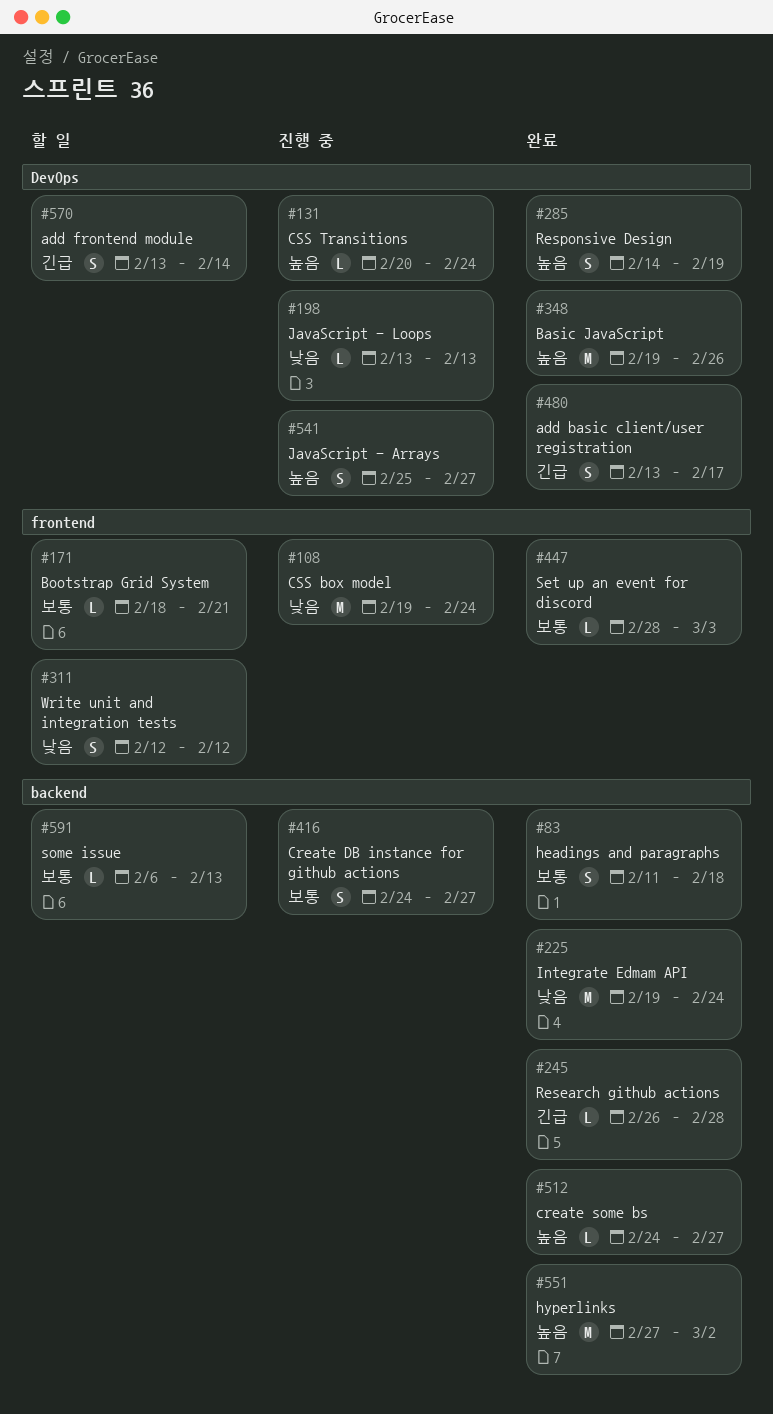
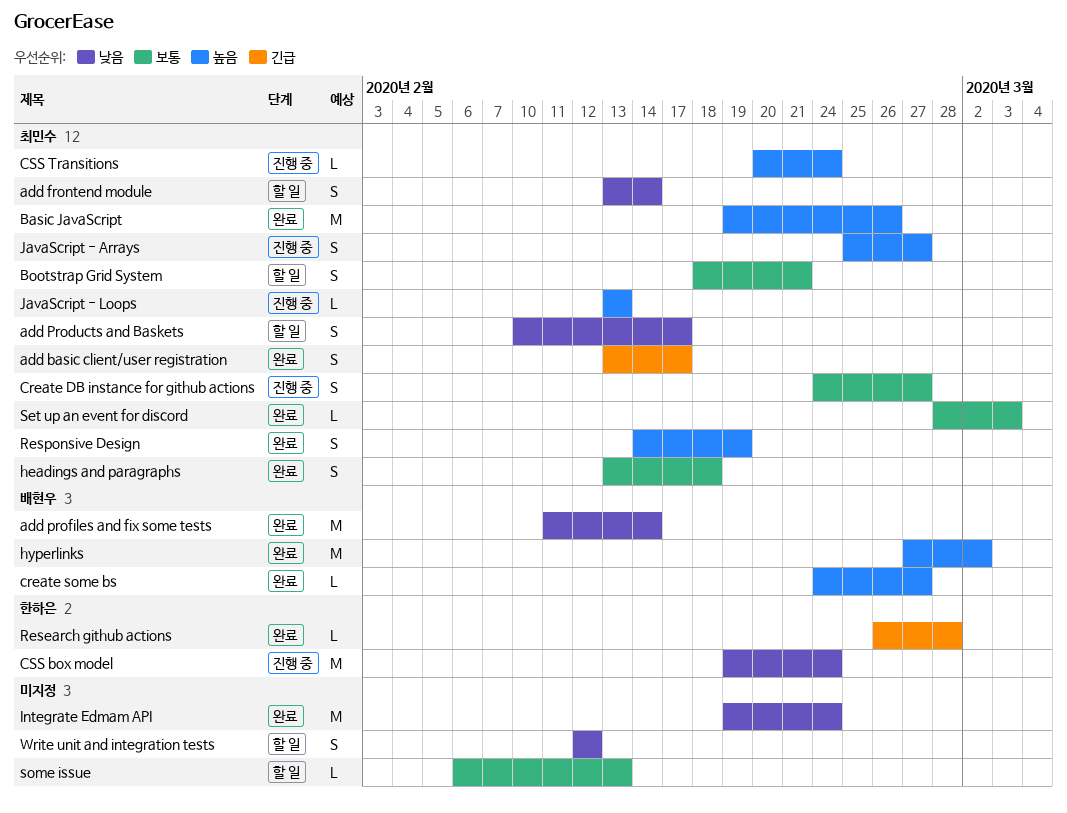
add frontend module, priority: 긴급 -> 낮음
add Products and Baskets: none -> present
add profiles and fix some tests: none -> present
Bootstrap Grid System, estimate: L -> S
headings and paragraphs, start: Feb 11 -> Feb 13
JavaScript - Loops, priority: 낮음 -> 높음

